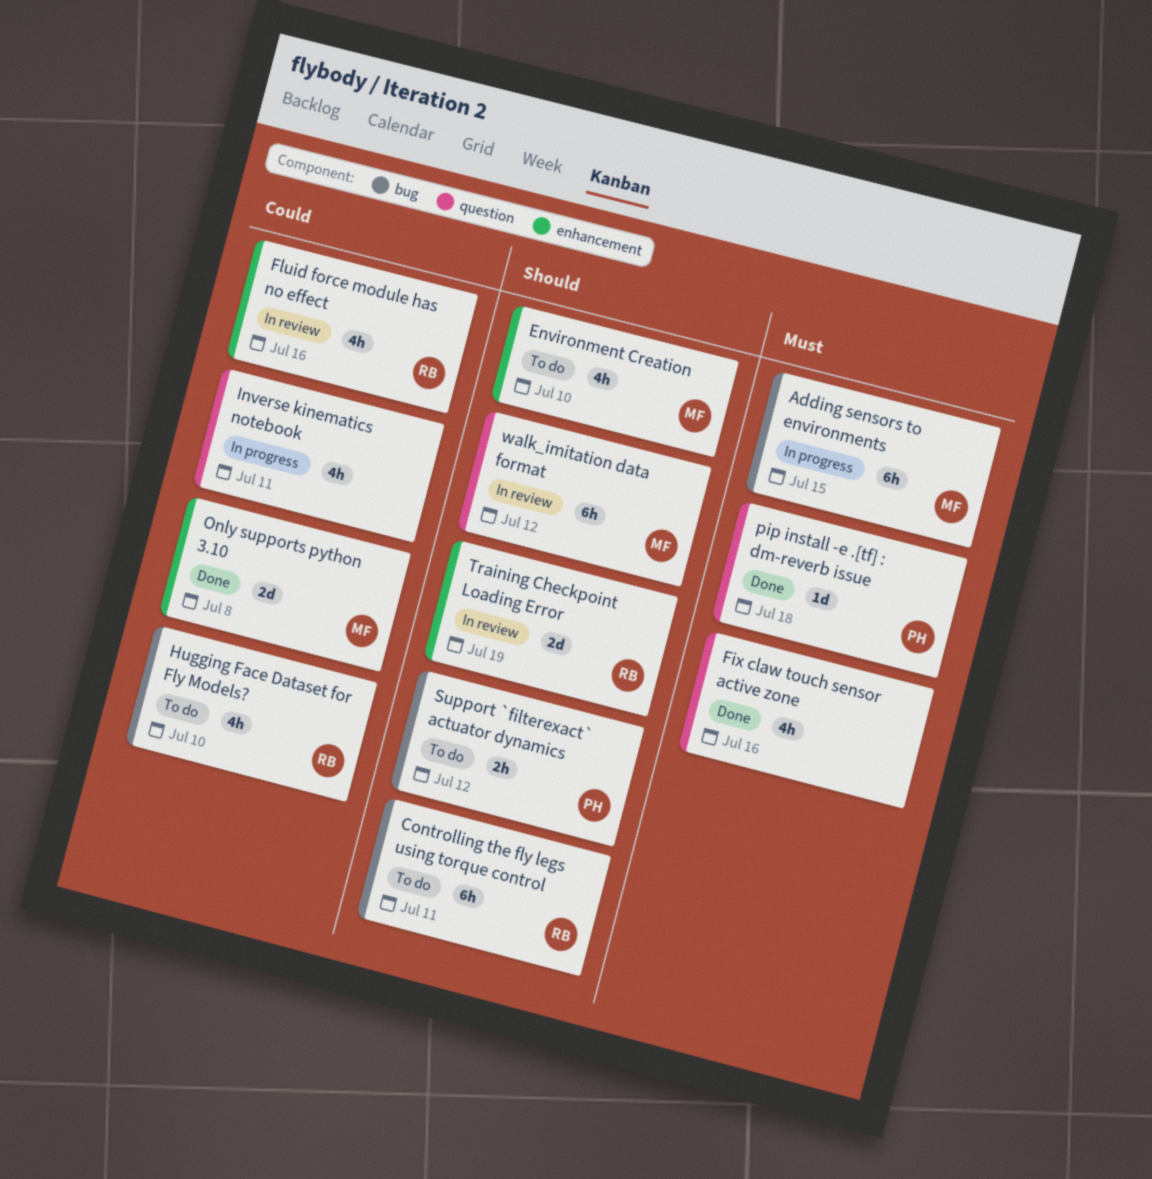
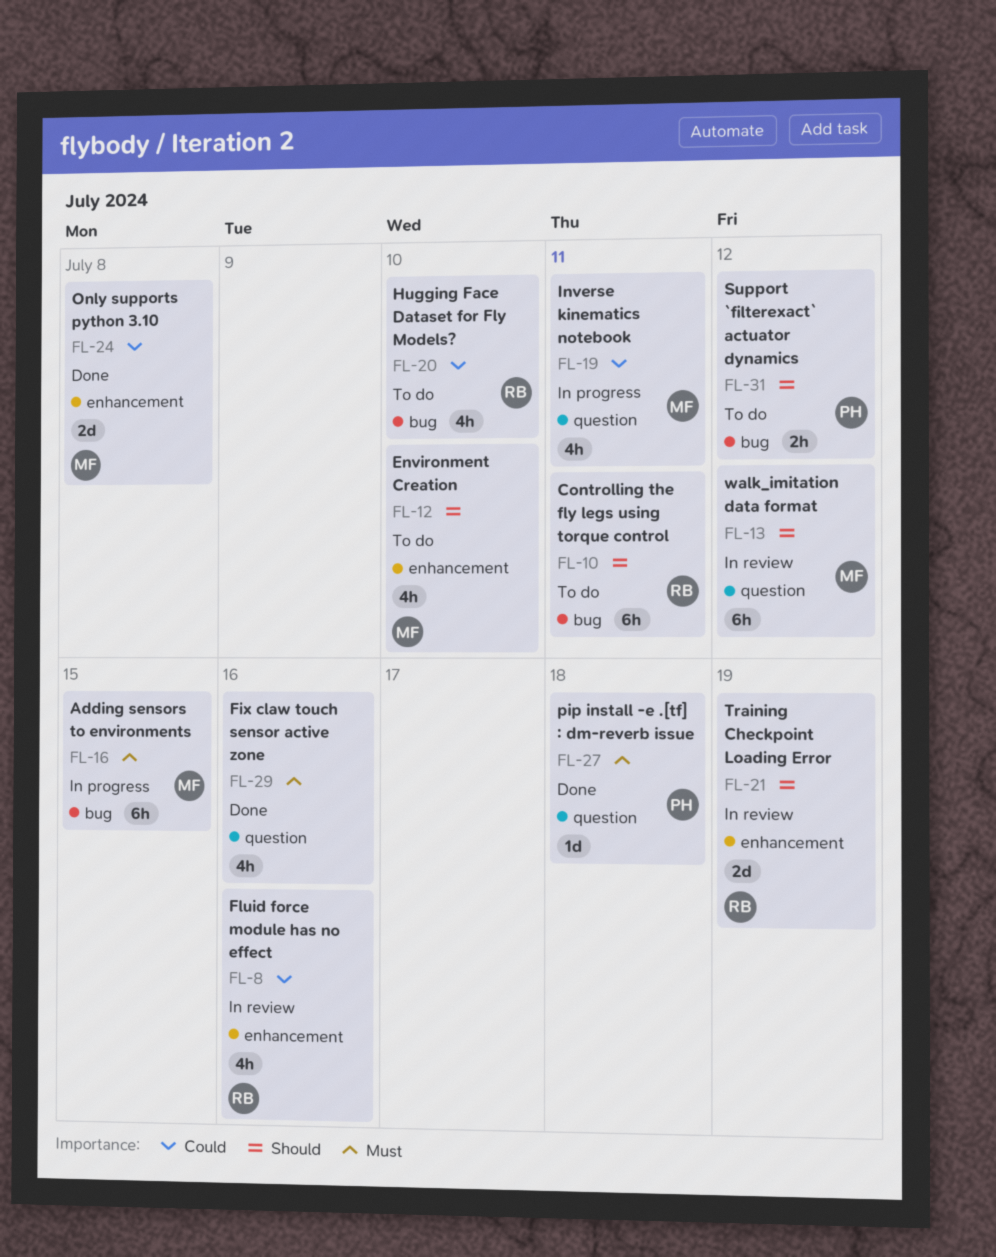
Inverse kinematics notebook, owner: none -> MF

